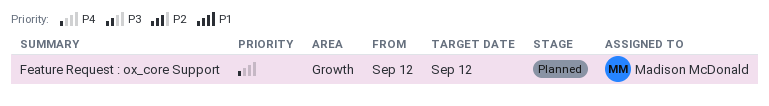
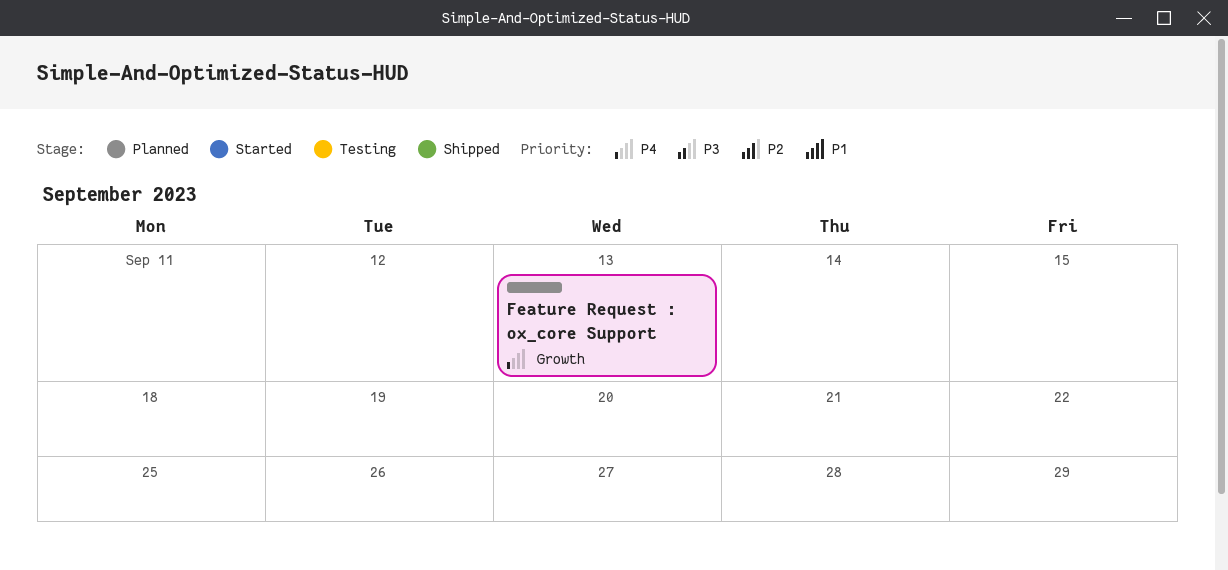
Feature Request : ox_core Support, due: Sep 12 -> Sep 13

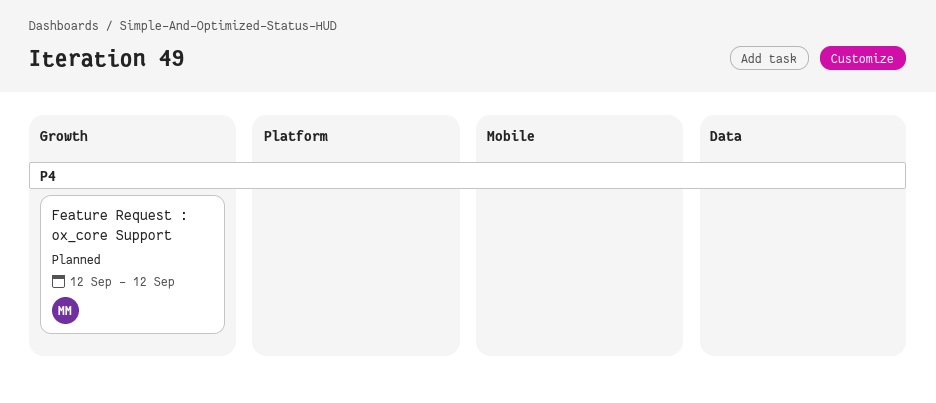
Feature Request : ox_core Support, due: Sep 13 -> Sep 12

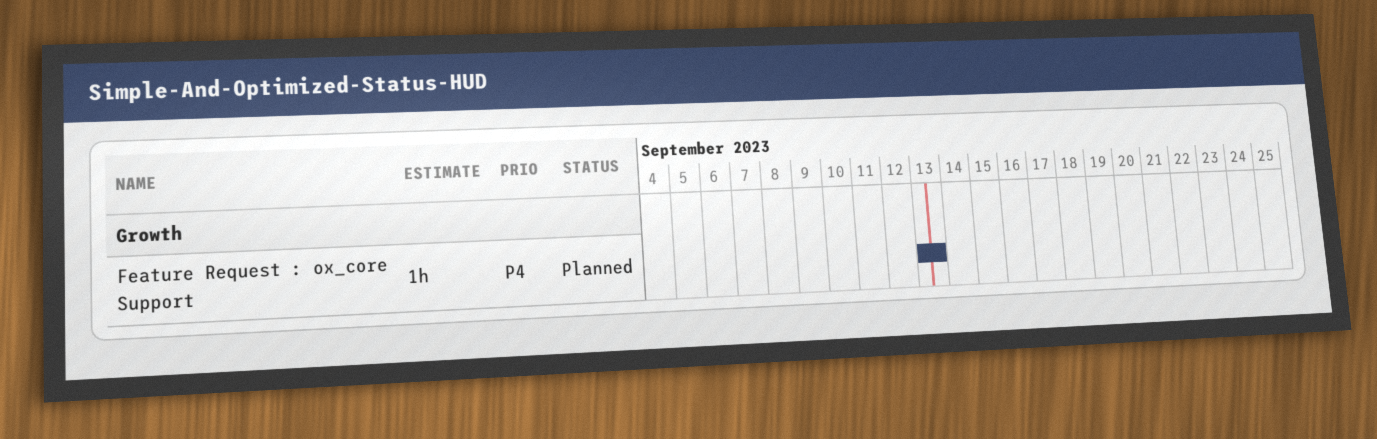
Feature Request : ox_core Support, start: Sep 12 -> Sep 13
Feature Request : ox_core Support, due: Sep 12 -> Sep 13

